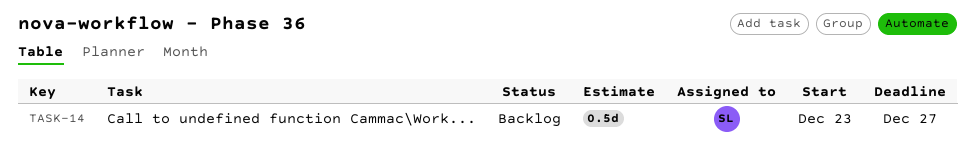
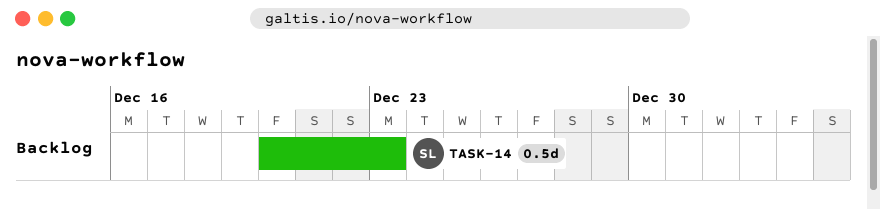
TASK-14, start: Dec 23 -> Dec 20
TASK-14, due: Dec 27 -> Dec 23

